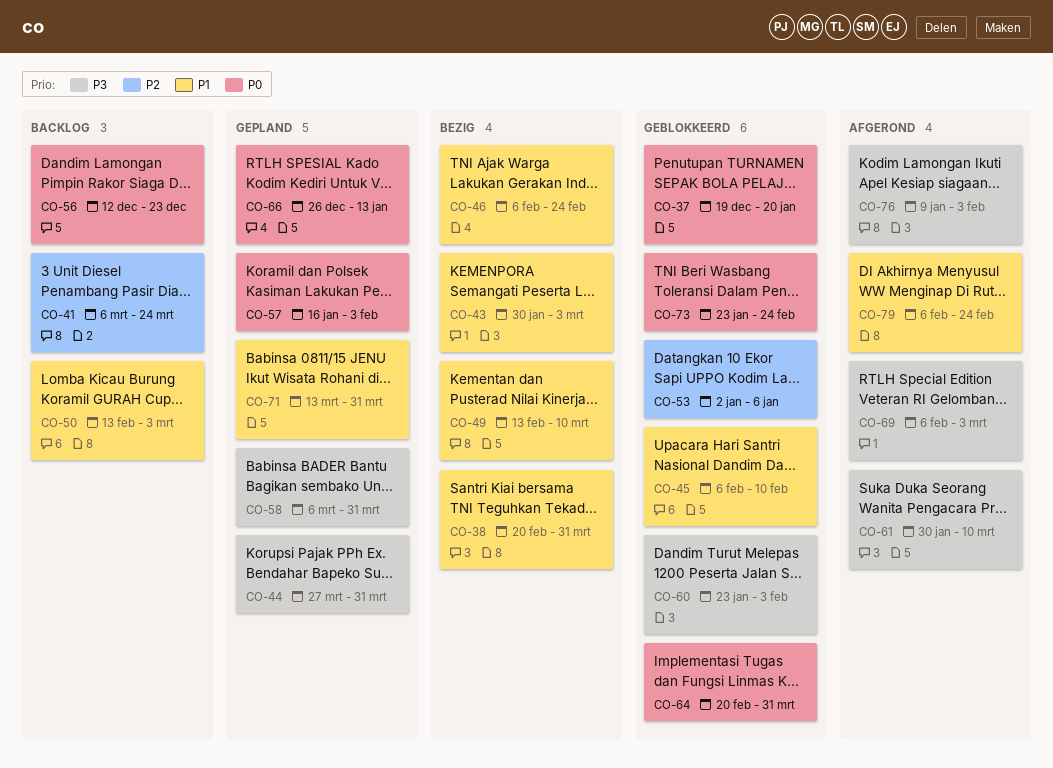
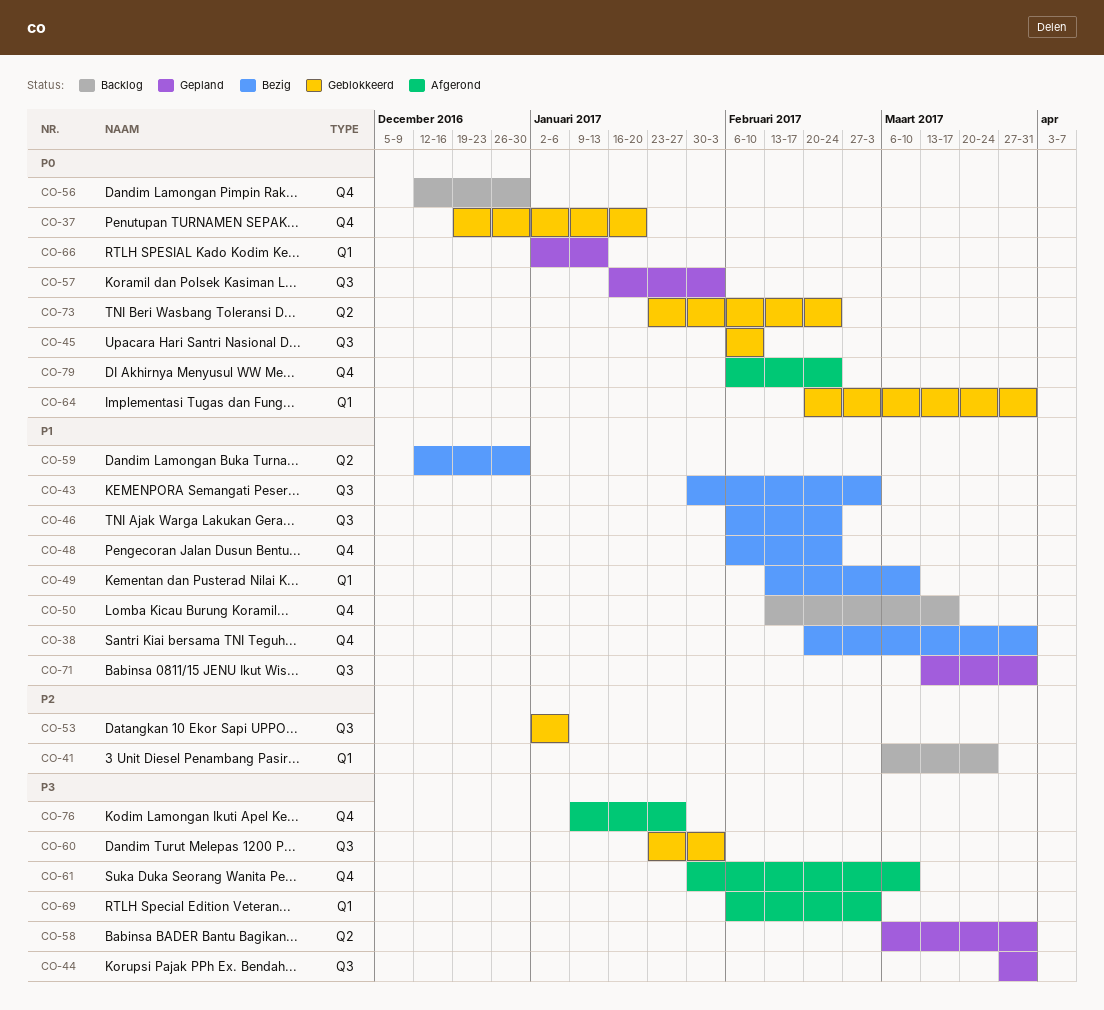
CO-45, priority: P1 -> P0
CO-48: none -> present
CO-50, due: Mar 3 -> Mar 17
CO-56, due: Dec 23 -> Dec 30
CO-59: none -> present
CO-66, start: Dec 26 -> Jan 2
CO-76, due: Feb 3 -> Jan 27
CO-79, priority: P1 -> P0

